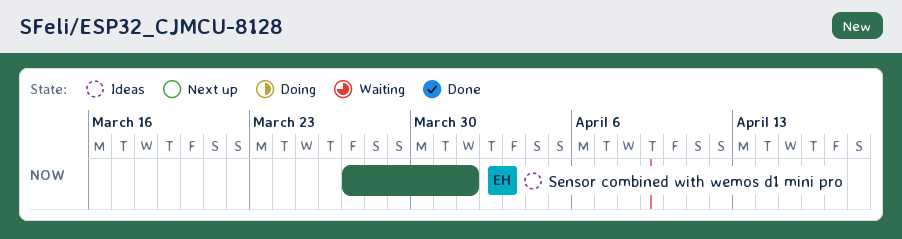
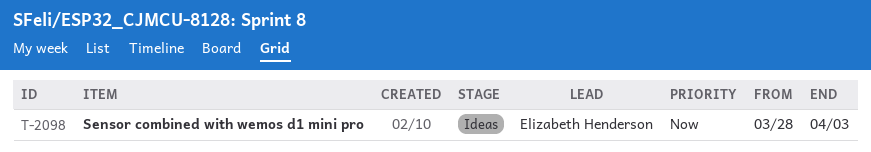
Sensor combined with wemos d1 mini pro, start: Mar 27 -> Mar 28
Sensor combined with wemos d1 mini pro, due: Apr 1 -> Apr 3

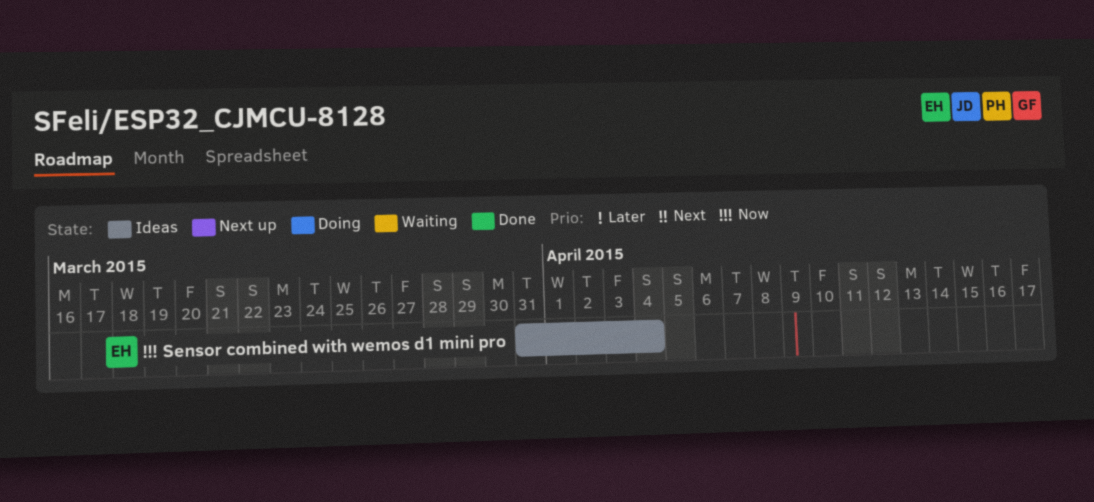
Sensor combined with wemos d1 mini pro, start: Mar 28 -> Mar 31
Sensor combined with wemos d1 mini pro, due: Apr 3 -> Apr 4

